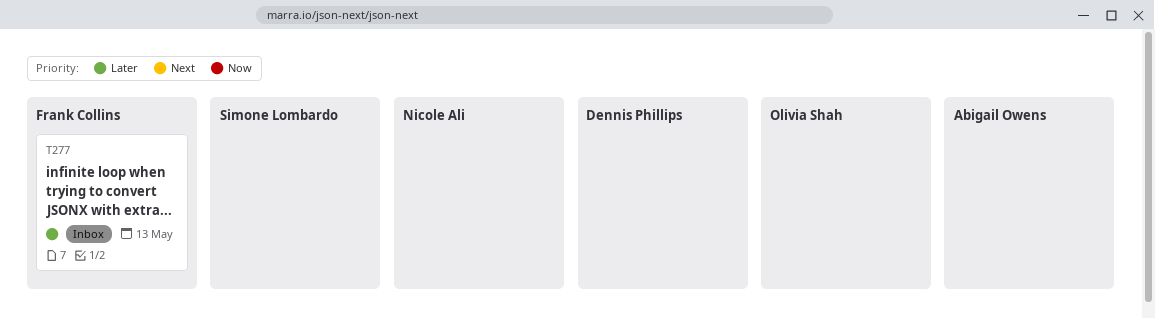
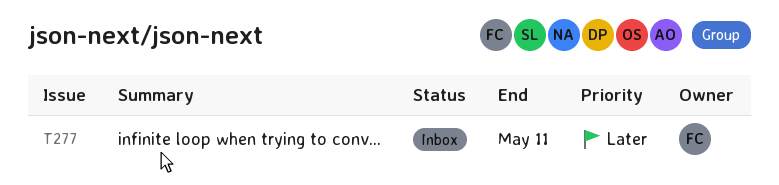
T277, due: May 13 -> May 11

